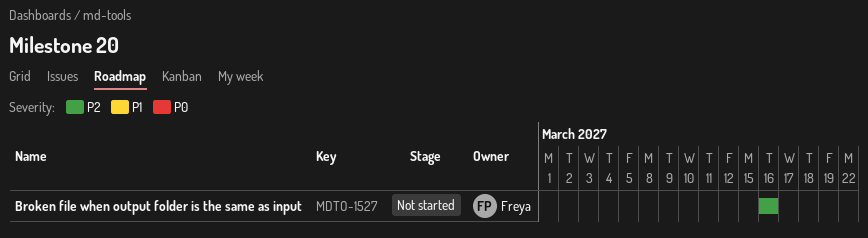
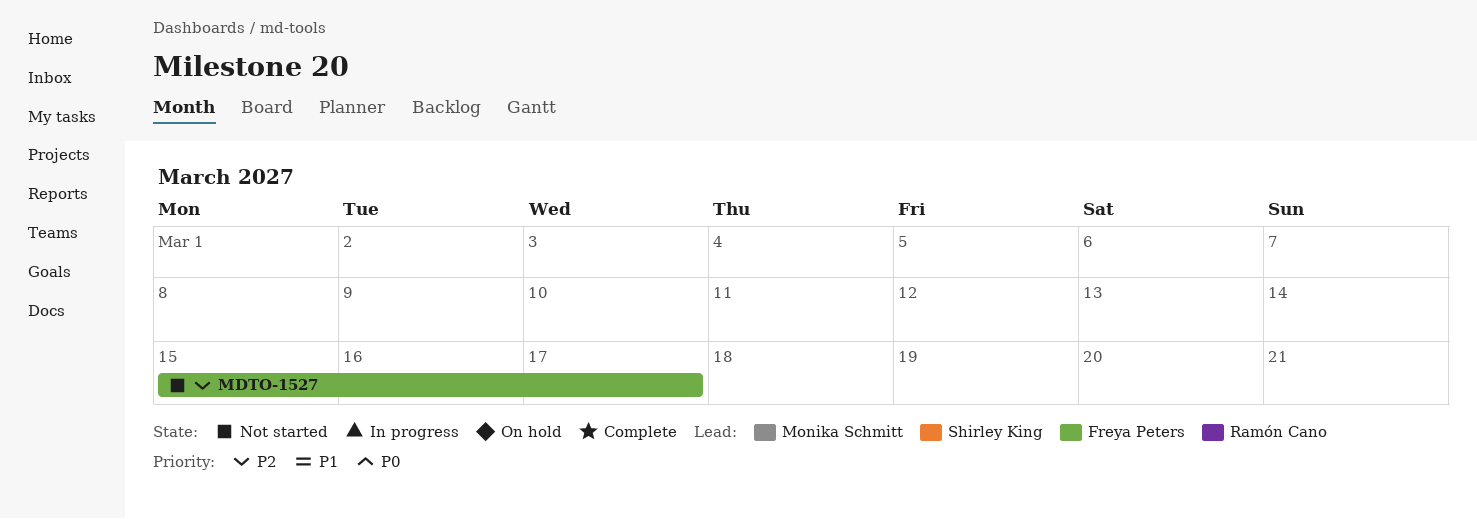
MDTO-1527, start: Mar 16 -> Mar 15
MDTO-1527, due: Mar 16 -> Mar 17

